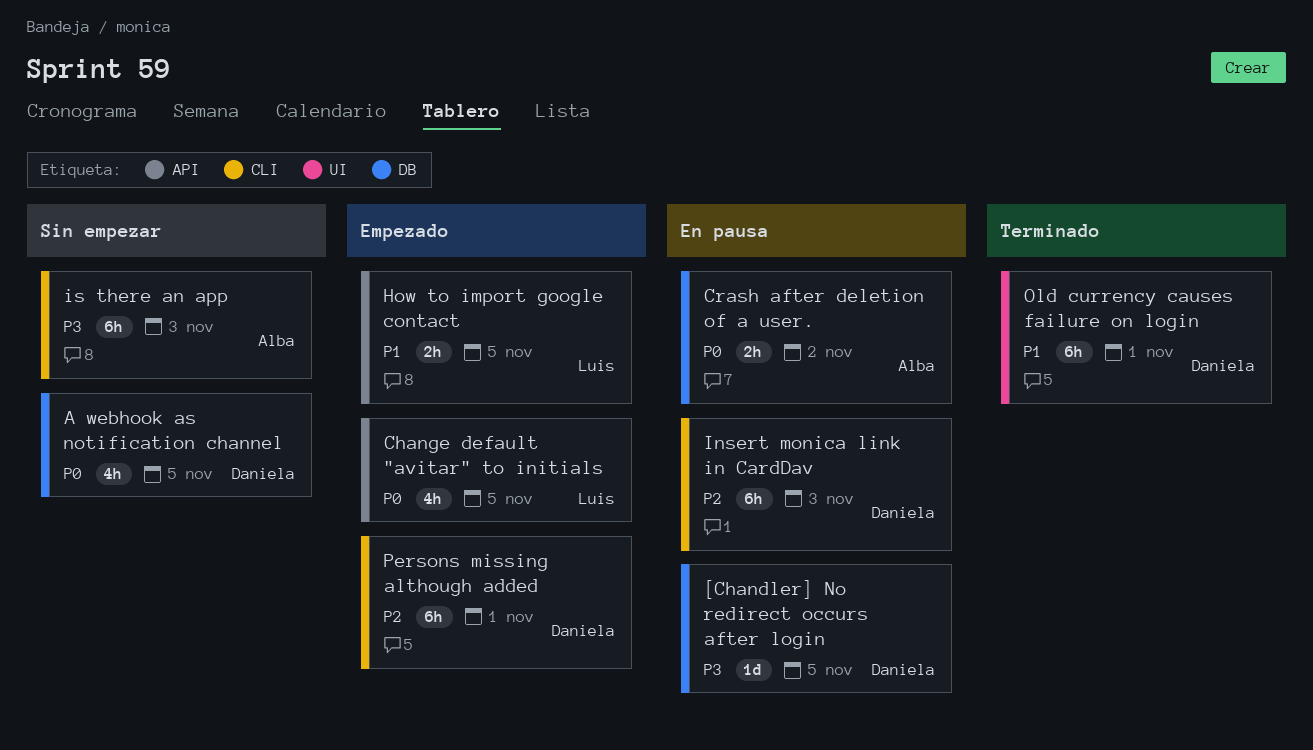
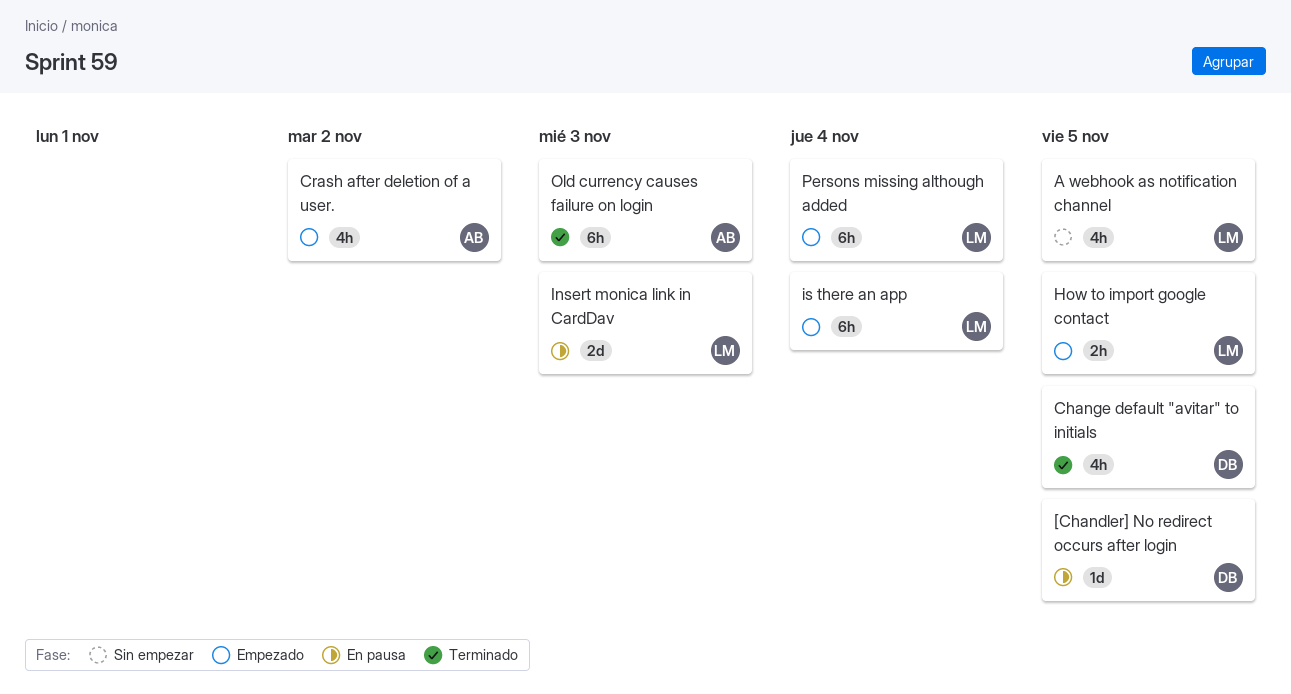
A webhook as notification channel, owner: Daniela -> Luis
Change default "avitar" to initials, status: Empezado -> Terminado
Change default "avitar" to initials, owner: Luis -> Daniela
Crash after deletion of a user., status: En pausa -> Empezado
Crash after deletion of a user., estimate: 2h -> 4h
Insert monica link in CardDav, owner: Daniela -> Luis
Insert monica link in CardDav, estimate: 6h -> 2d
is there an app, status: Sin empezar -> Empezado
is there an app, owner: Alba -> Luis
is there an app, due: Nov 3 -> Nov 4
Old currency causes failure on login, owner: Daniela -> Alba
Old currency causes failure on login, due: Nov 1 -> Nov 3
Persons missing although added, owner: Daniela -> Luis
Persons missing although added, due: Nov 1 -> Nov 4

